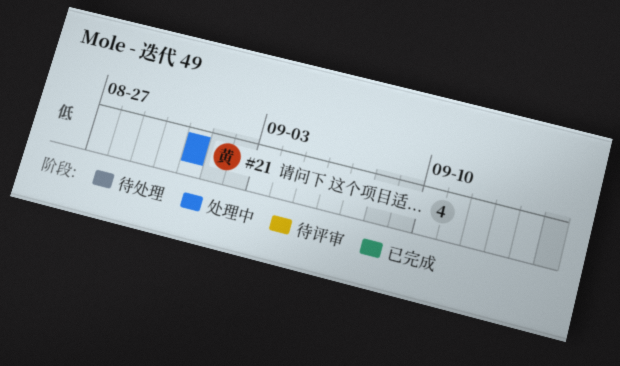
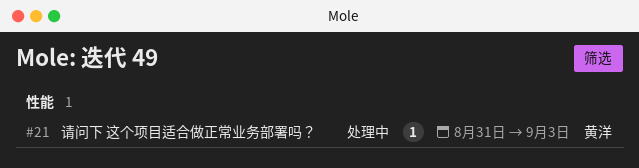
#21, estimate: 4 -> 1
#21, due: Aug 31 -> Sep 3

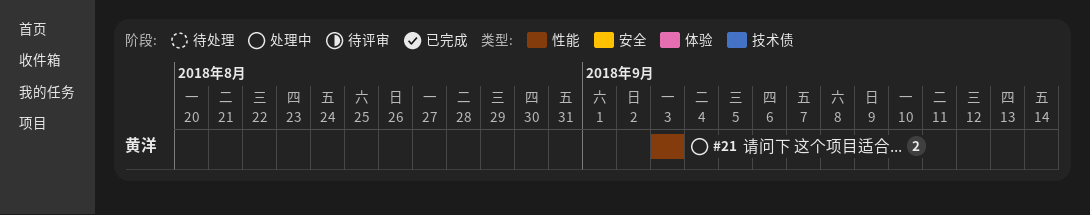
#21, estimate: 1 -> 2
#21, start: Aug 31 -> Sep 3

